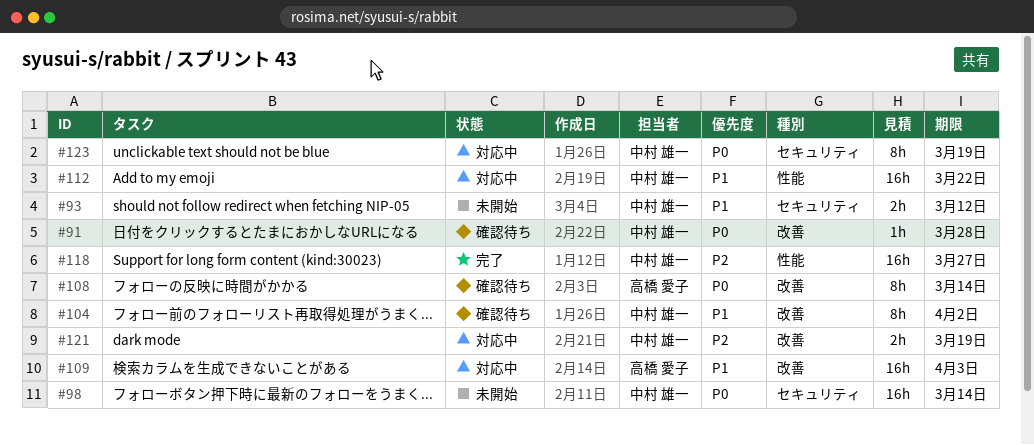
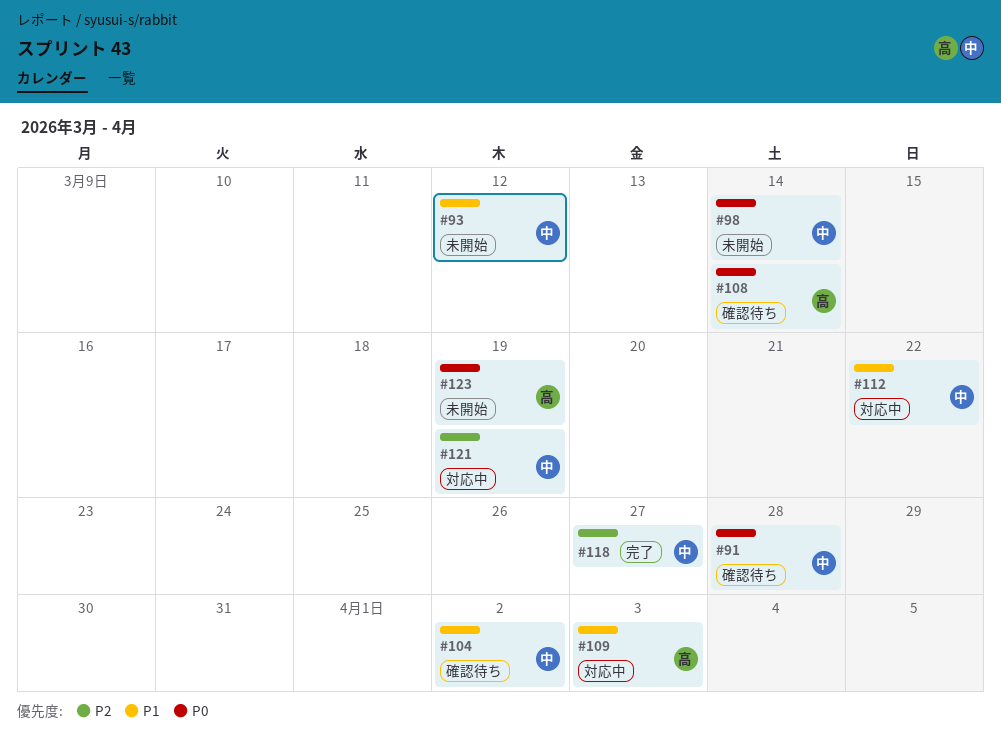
#123, status: 対応中 -> 未開始
#123, owner: 中村 雄一 -> 高橋 愛子

